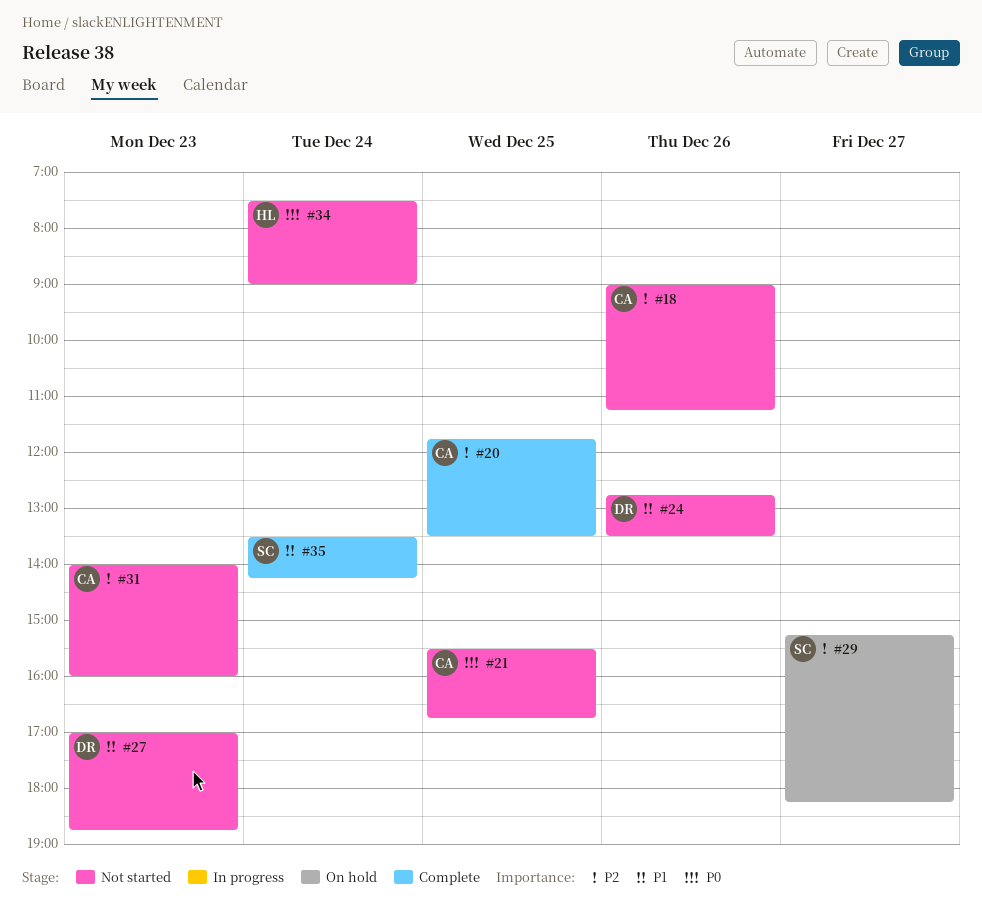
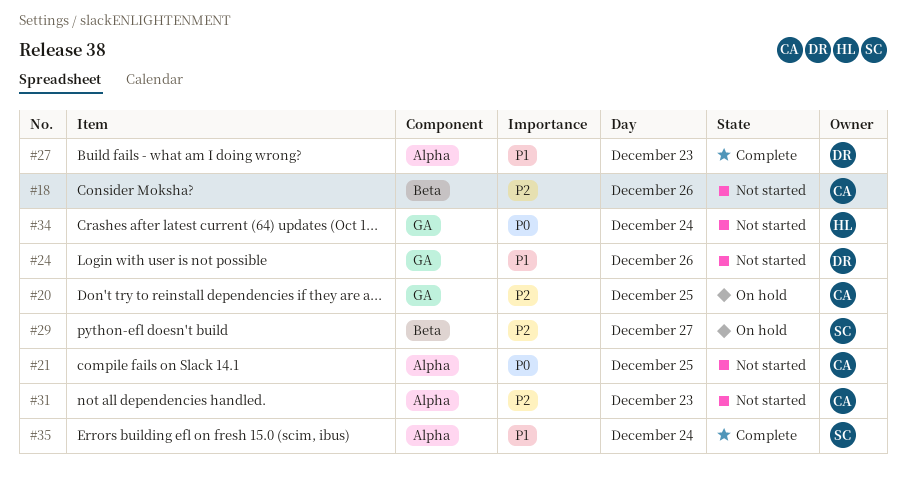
#20, status: Complete -> On hold
#27, status: Not started -> Complete

